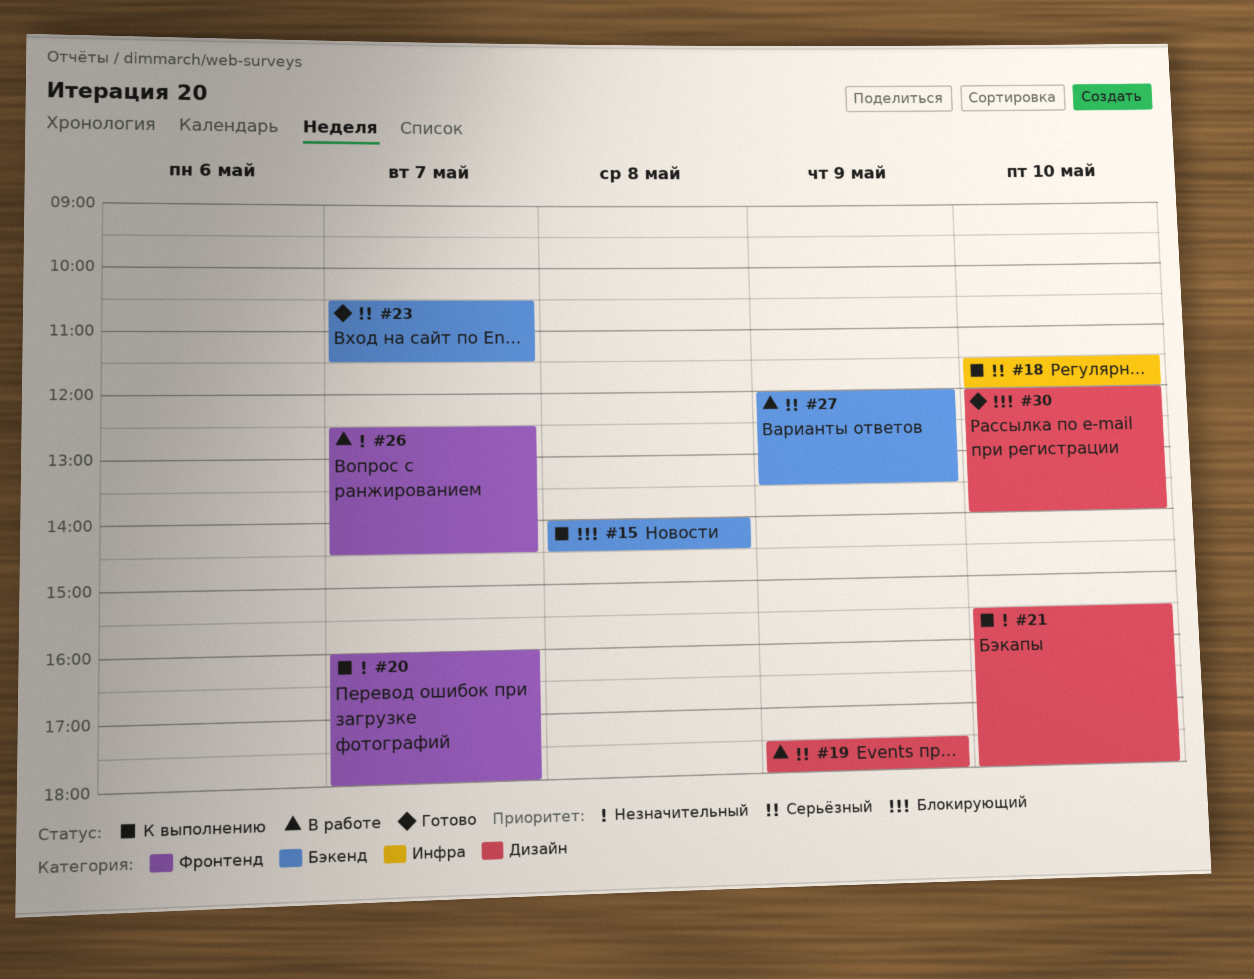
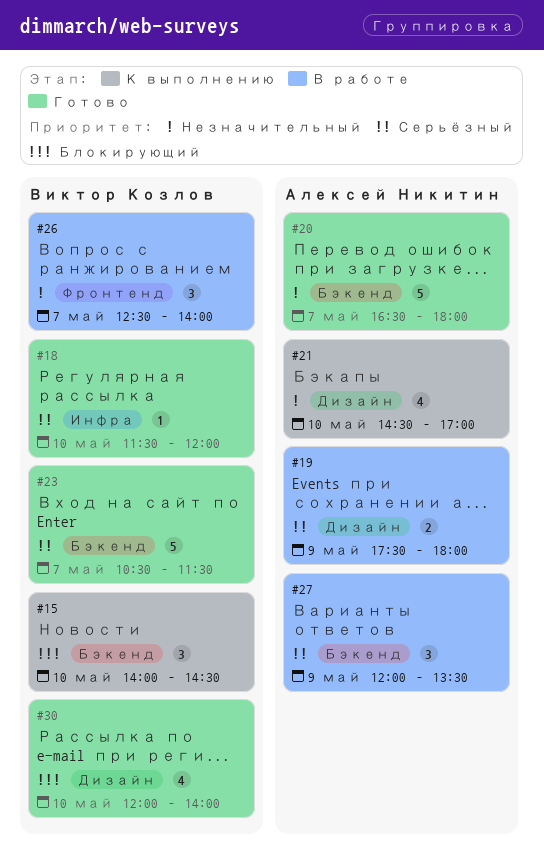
#15, day: May 8 -> May 10
#18, status: К выполнению -> Готово
#20, status: К выполнению -> Готово
#20, label: Фронтенд -> Бэкенд
#20, begins: 16:00 -> 16:30
#21, begins: 15:30 -> 14:30
#21, ends: 18:00 -> 17:00
#26, ends: 14:30 -> 14:00

